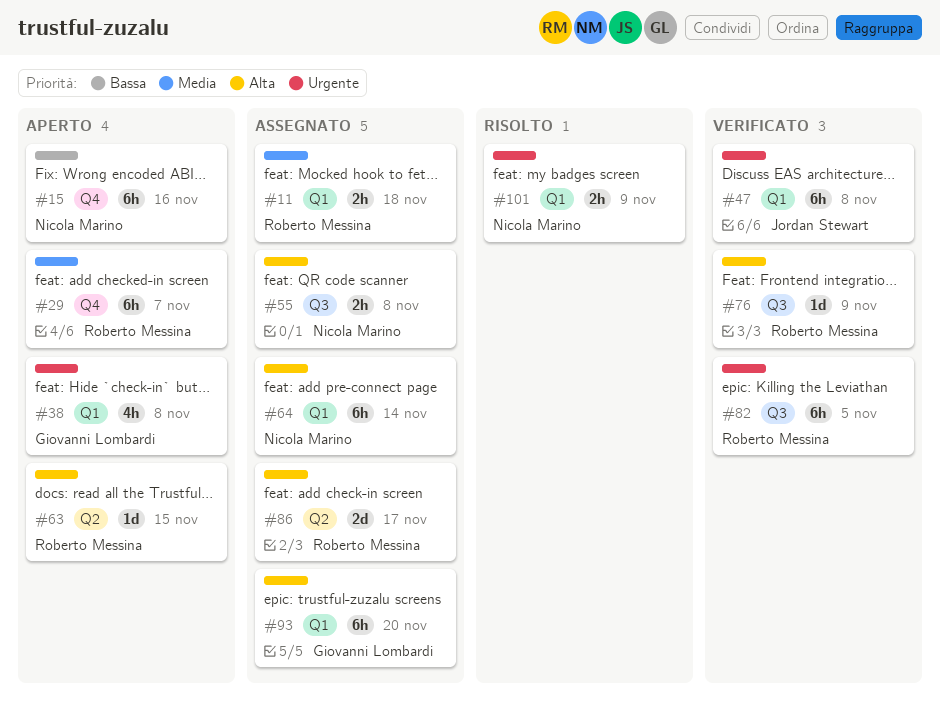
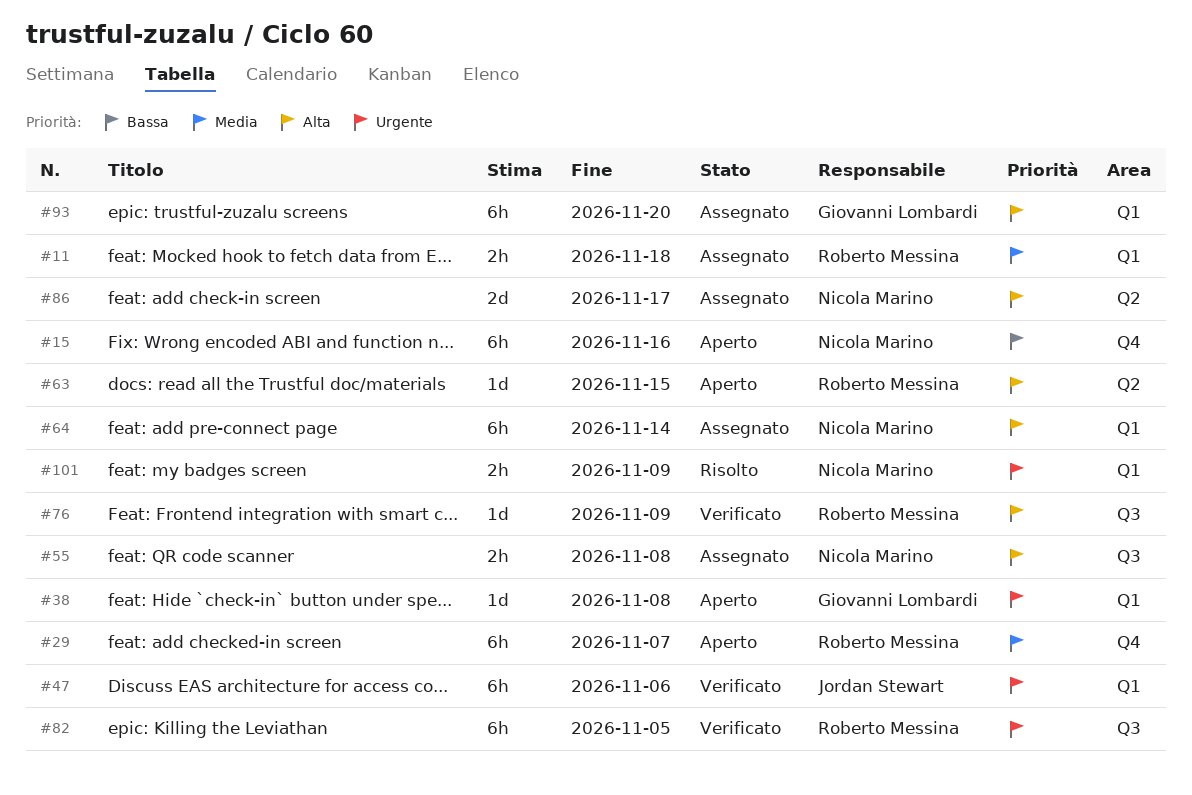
#38, estimate: 4h -> 1d
#47, due: Nov 8 -> Nov 6
#86, owner: Roberto Messina -> Nicola Marino

